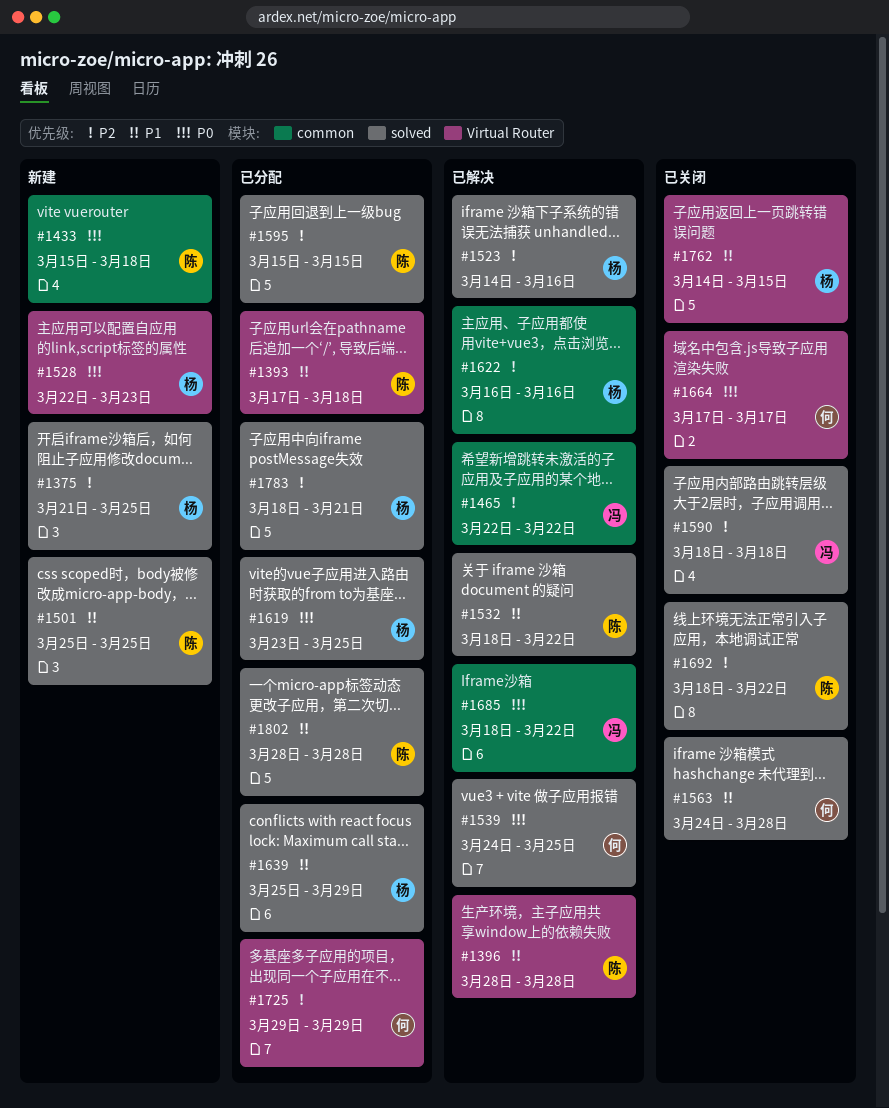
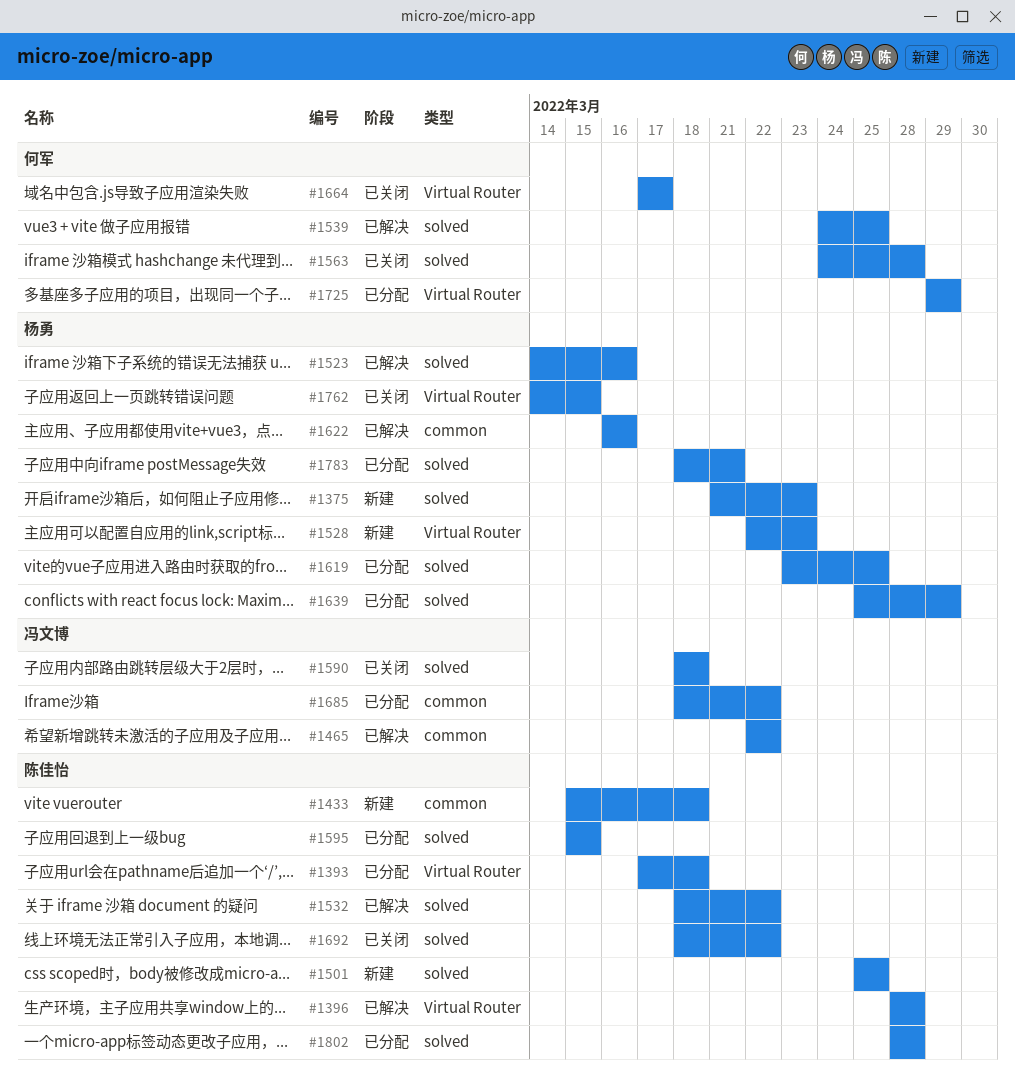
#1375, due: Mar 25 -> Mar 23
#1685, status: 已解决 -> 已分配

